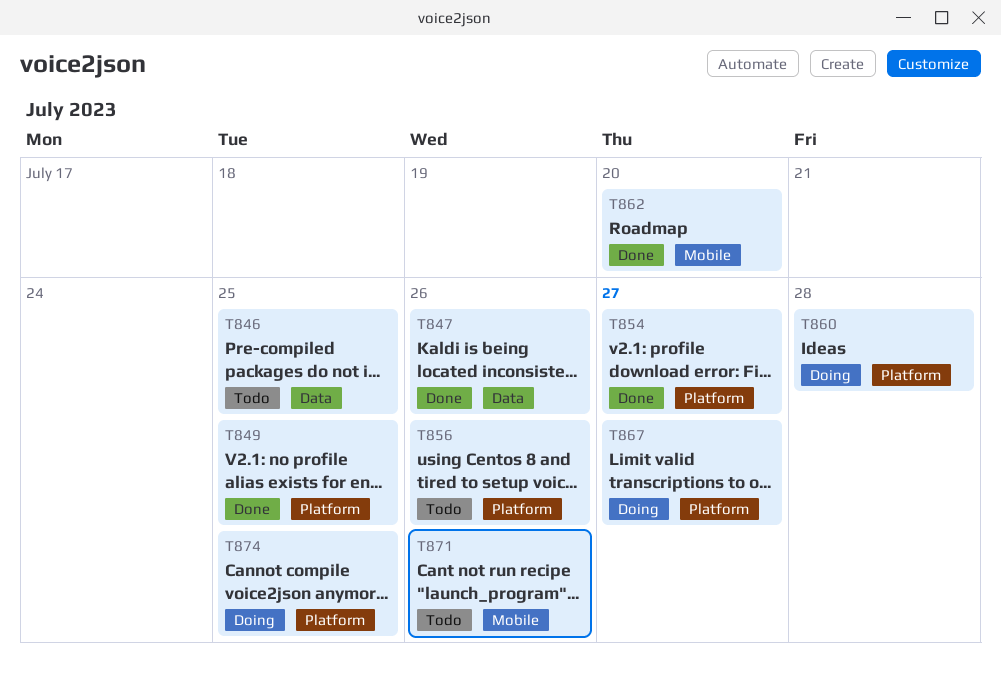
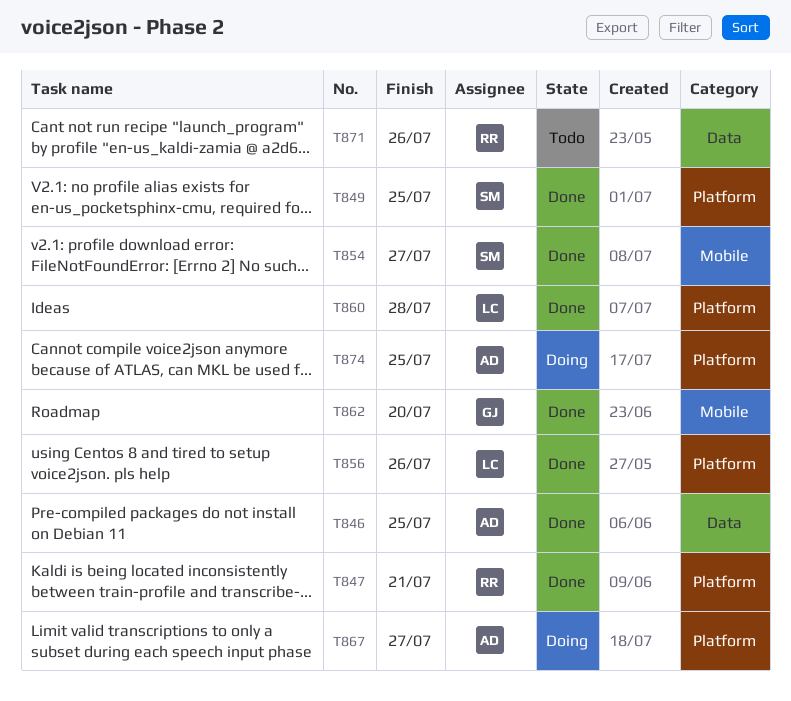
T846, status: Todo -> Done
T847, label: Data -> Platform
T847, due: Jul 26 -> Jul 21
T854, label: Platform -> Mobile
T856, status: Todo -> Done
T860, status: Doing -> Done
T871, label: Mobile -> Data

